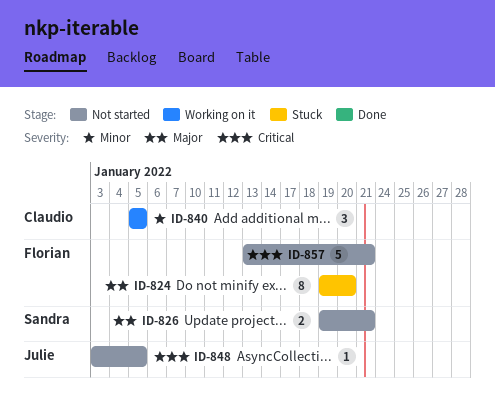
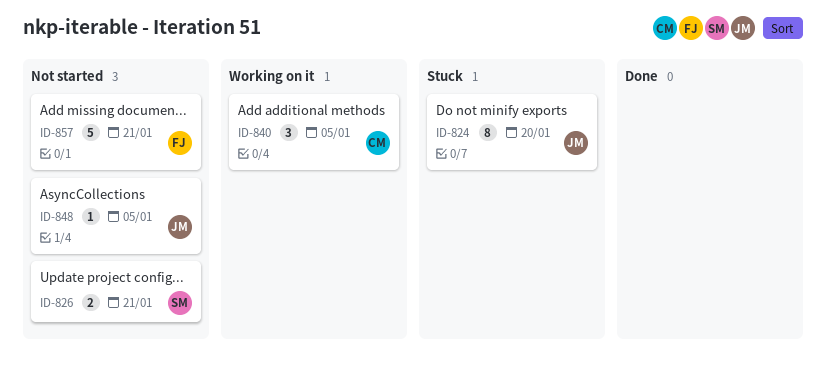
ID-824, owner: Florian -> Julie

